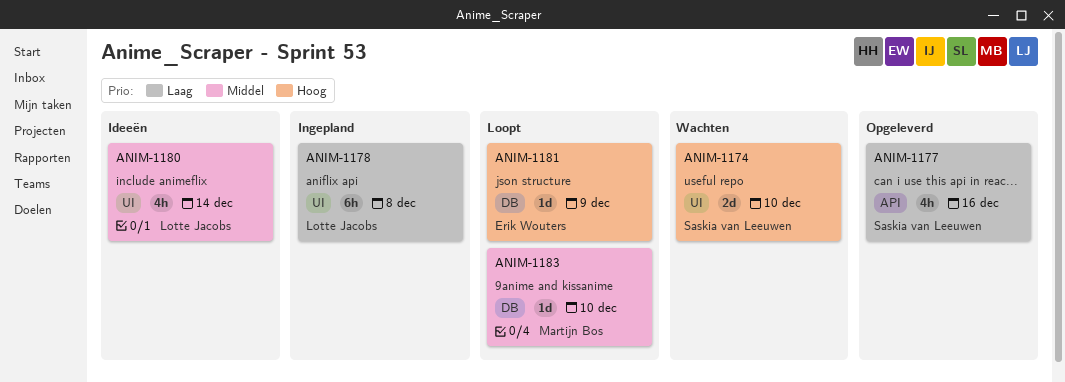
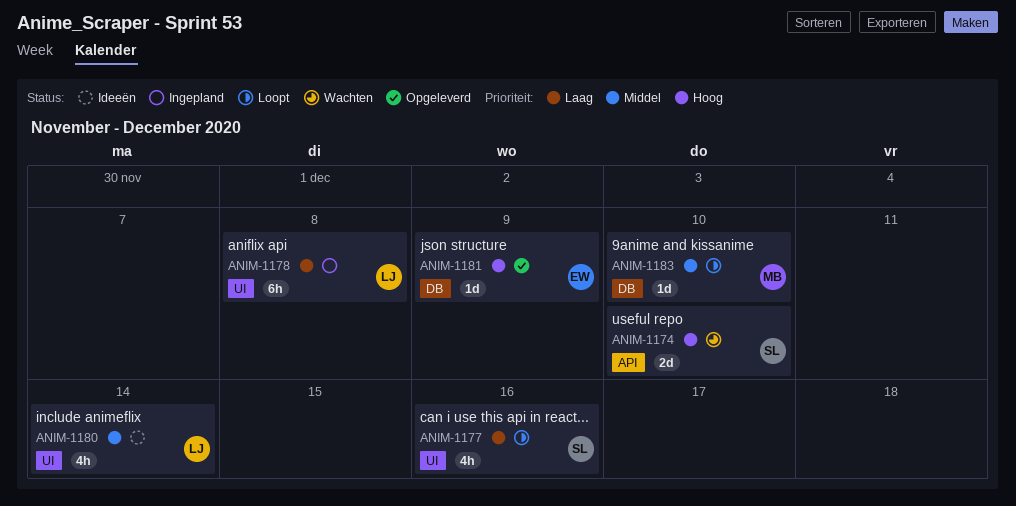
ANIM-1174, label: UI -> API
ANIM-1177, status: Opgeleverd -> Loopt
ANIM-1177, label: API -> UI
ANIM-1181, status: Loopt -> Opgeleverd

